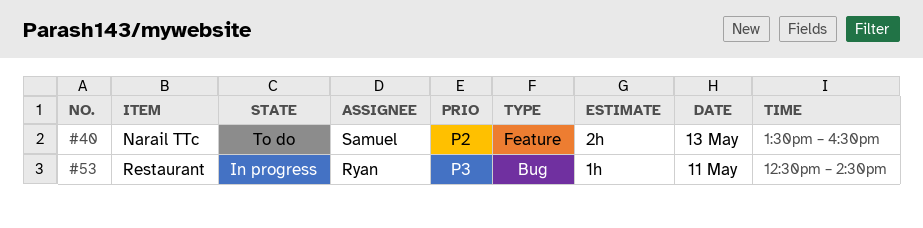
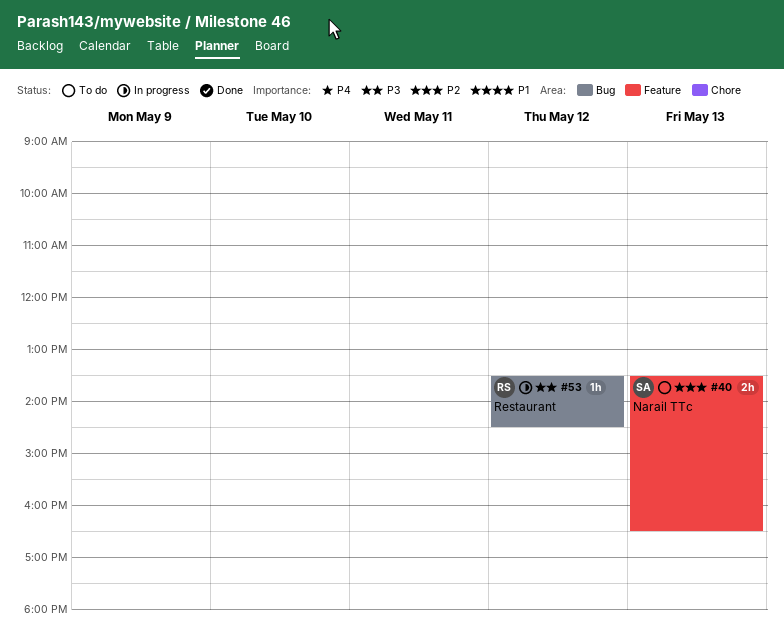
#53, day: May 11 -> May 12
#53, begins: 12:30 -> 13:30

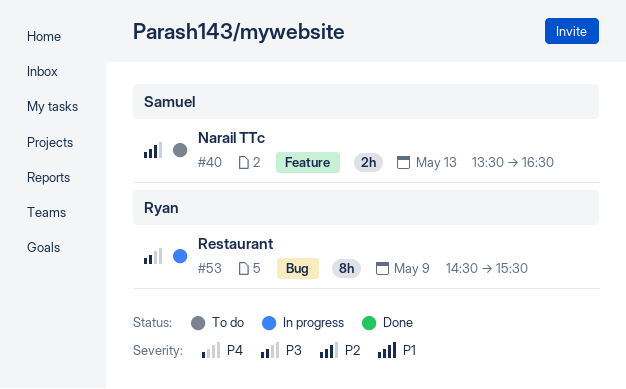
#53, estimate: 1h -> 8h
#53, day: May 12 -> May 9
#53, begins: 13:30 -> 14:30
#53, ends: 14:30 -> 15:30

